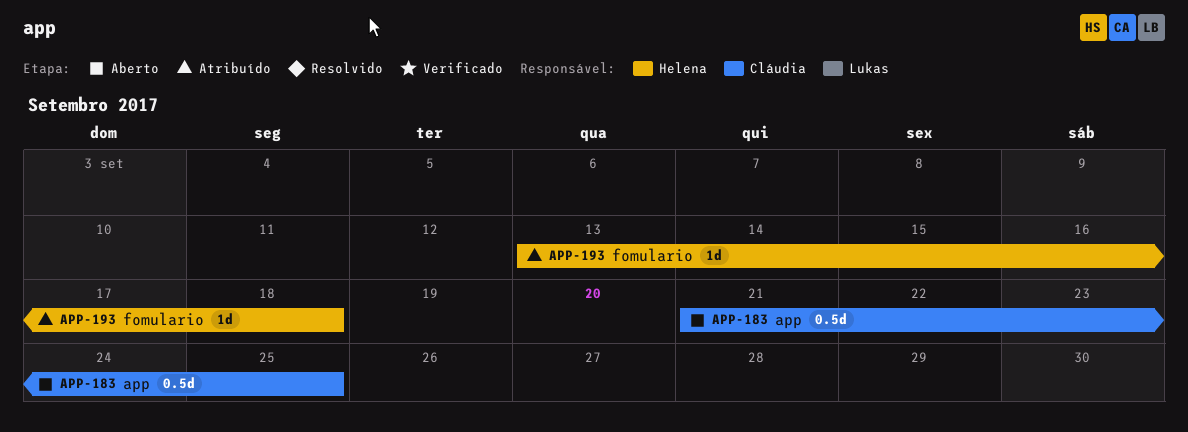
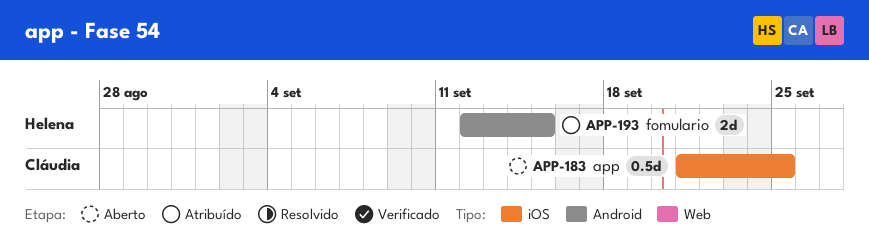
APP-193, estimate: 1d -> 2d
APP-193, start: Sep 13 -> Sep 12
APP-193, due: Sep 18 -> Sep 15

